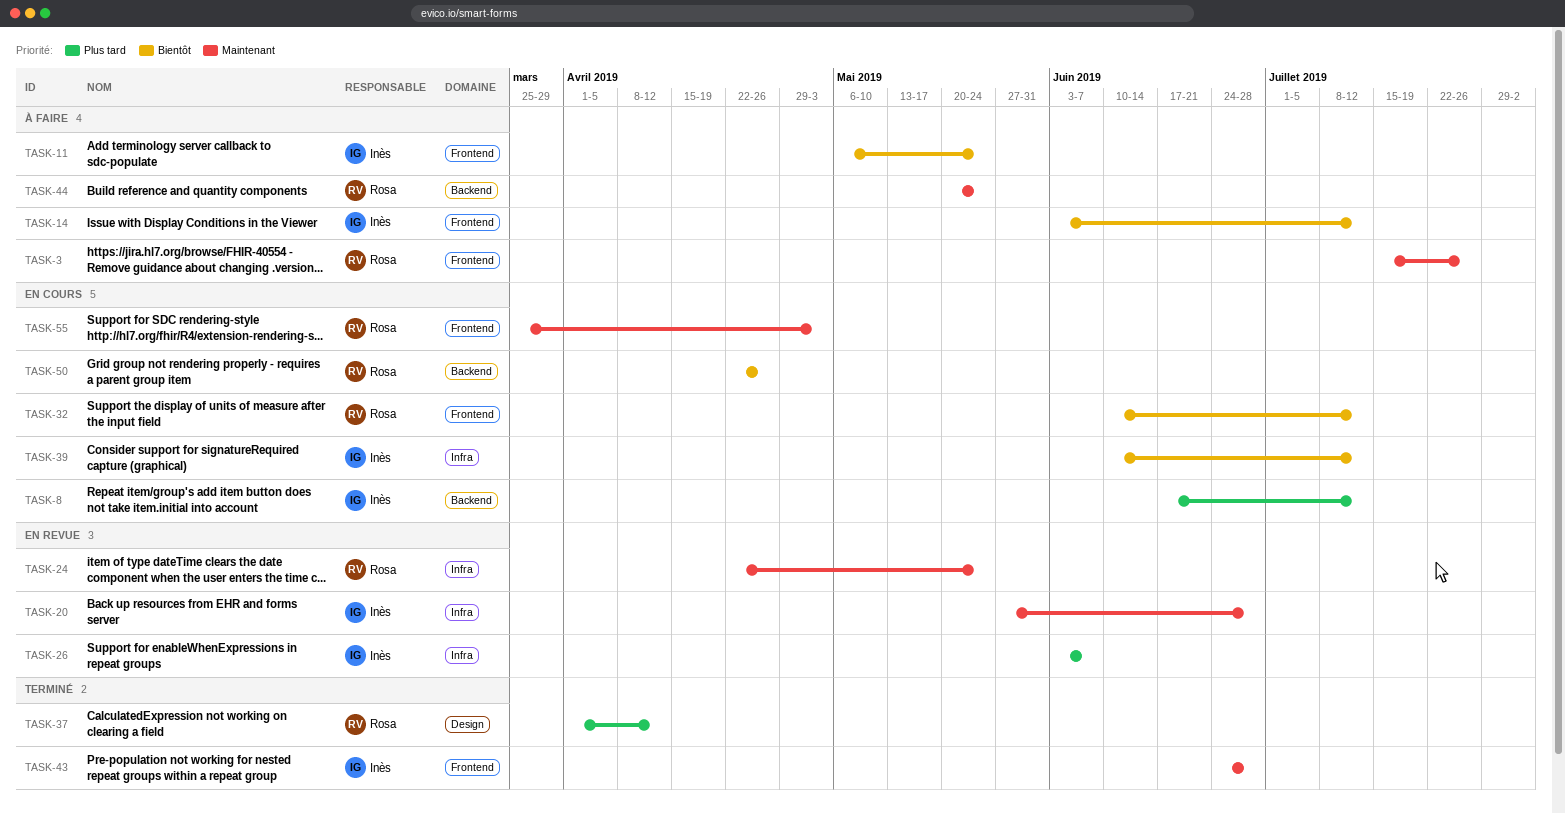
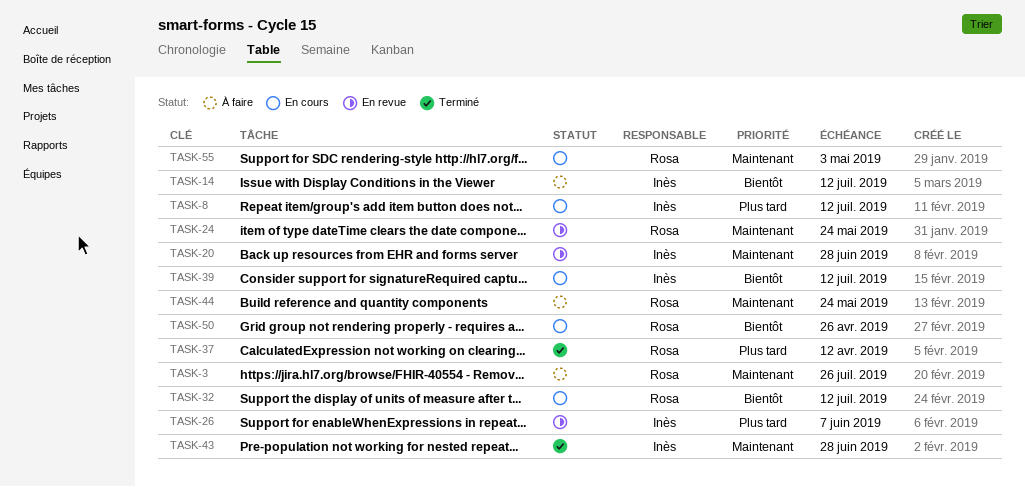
TASK-11: present -> none

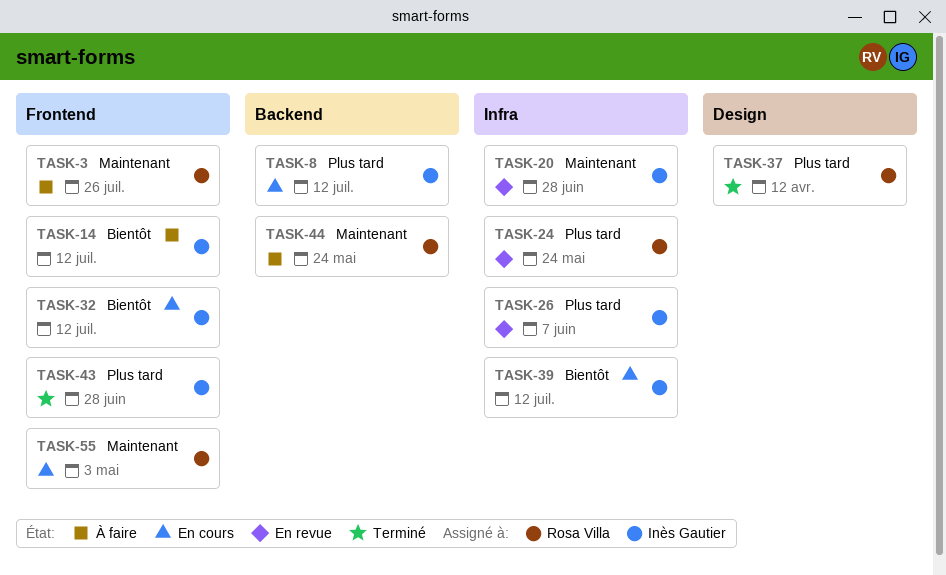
TASK-24, priority: Maintenant -> Plus tard
TASK-32, owner: Rosa Villa -> Inès Gautier
TASK-43, priority: Maintenant -> Plus tard
TASK-50: present -> none

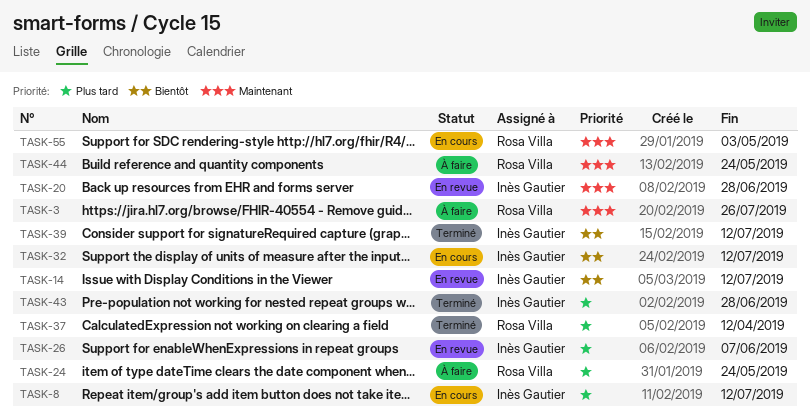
TASK-14, status: À faire -> En revue
TASK-24, status: En revue -> À faire
TASK-39, status: En cours -> Terminé

